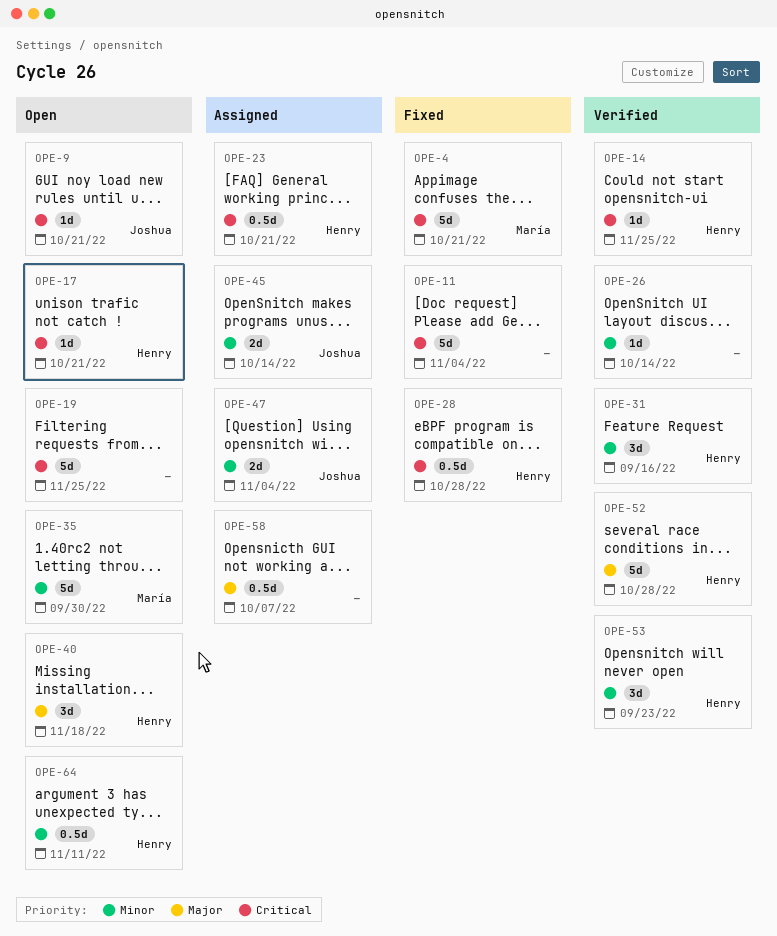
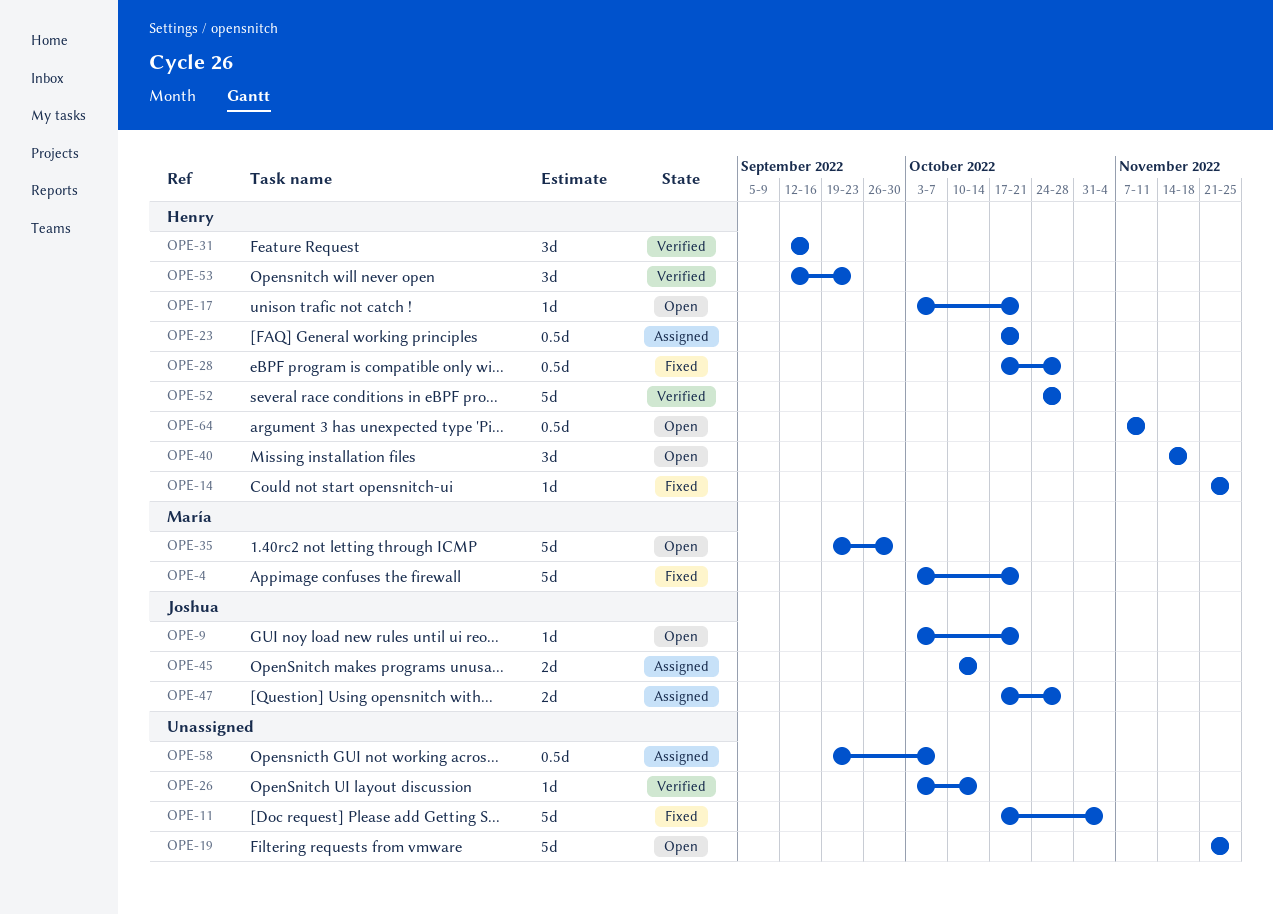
OPE-14, status: Verified -> Fixed
OPE-47, due: Nov 4 -> Oct 28

